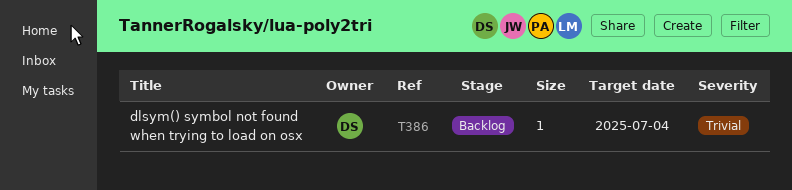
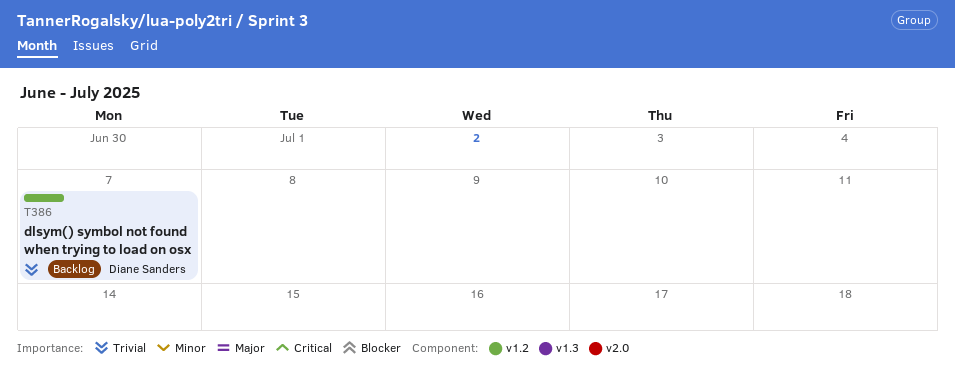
T386, due: Jul 4 -> Jul 7

